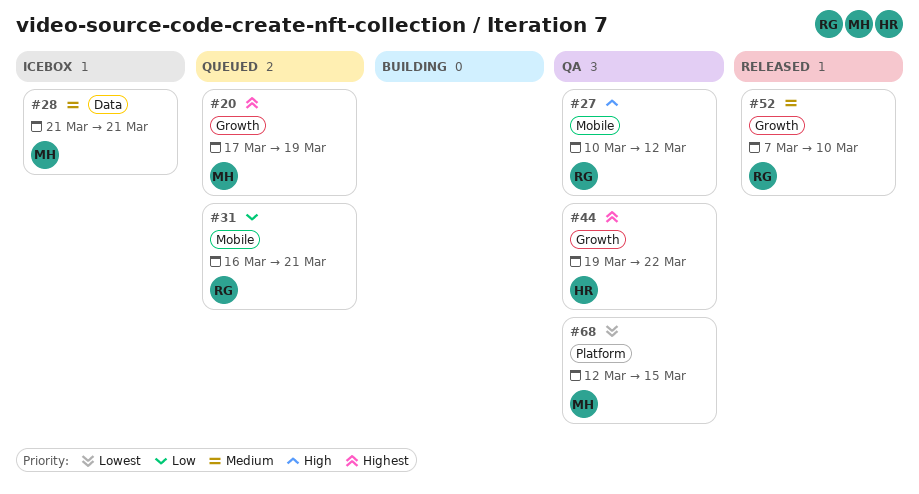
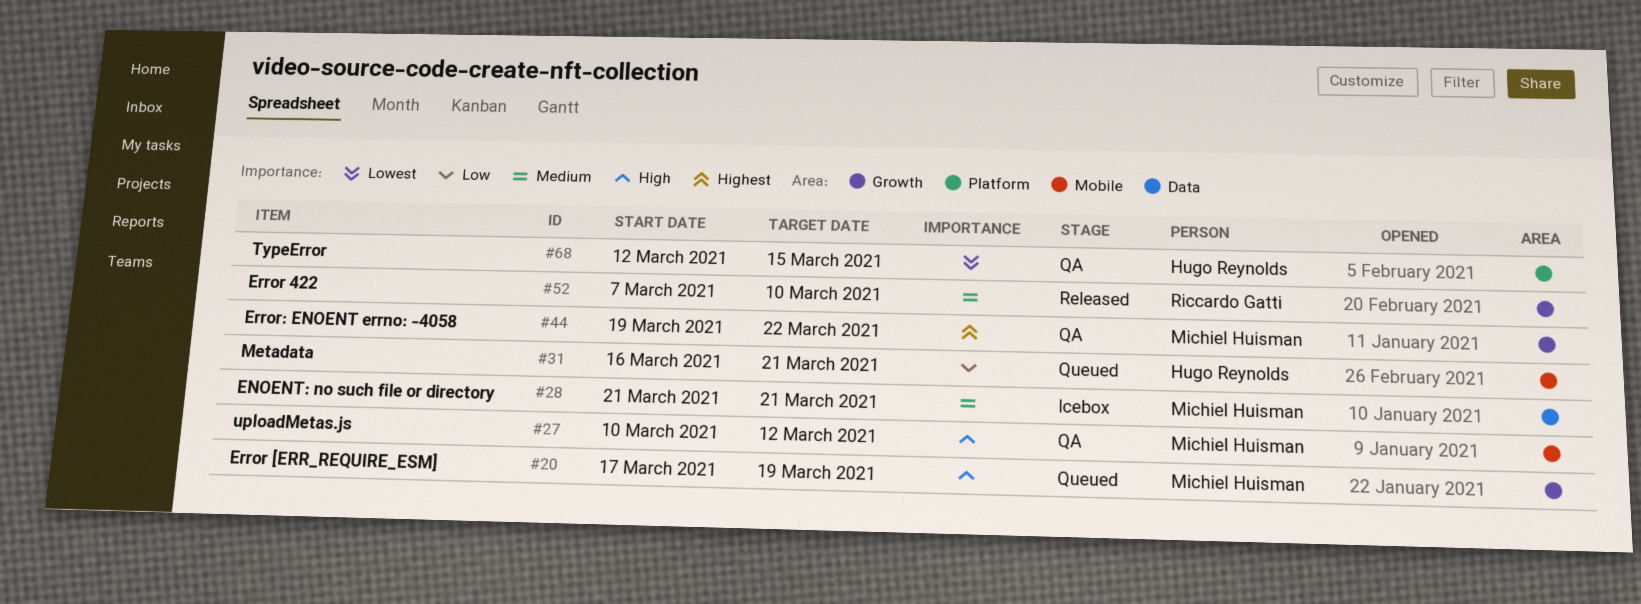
#20, priority: Highest -> High
#27, owner: Riccardo Gatti -> Michiel Huisman
#31, owner: Riccardo Gatti -> Hugo Reynolds
#44, owner: Hugo Reynolds -> Michiel Huisman
#68, owner: Michiel Huisman -> Hugo Reynolds

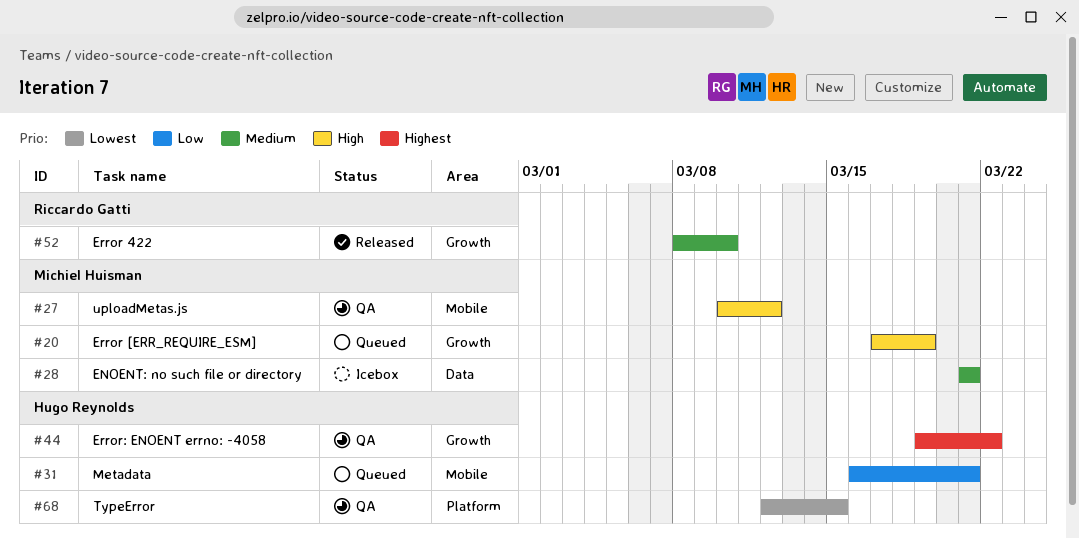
#44, owner: Michiel Huisman -> Hugo Reynolds
#52, start: Mar 7 -> Mar 8

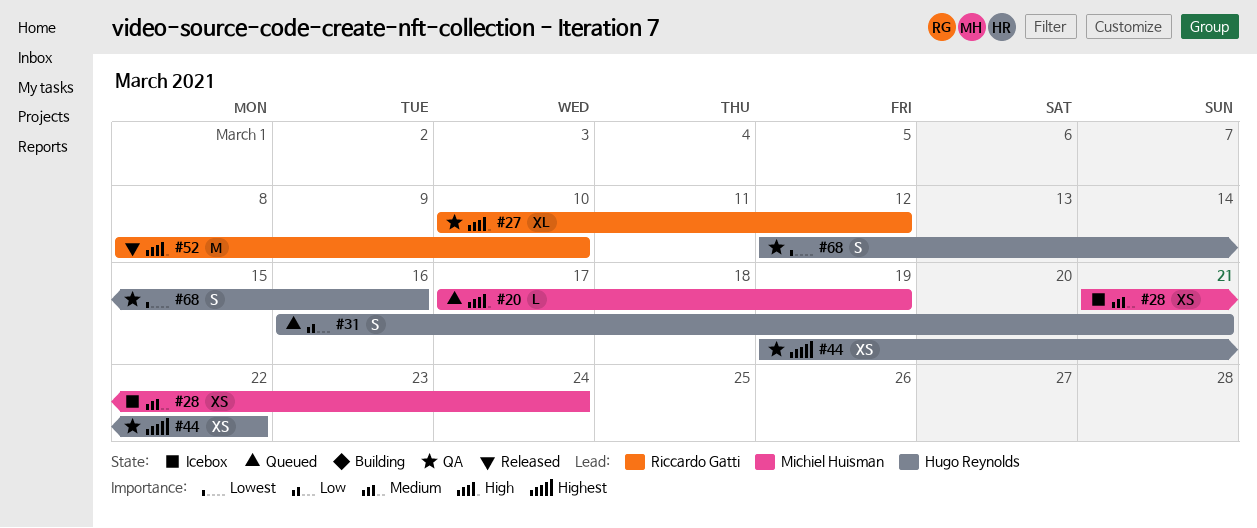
#27, owner: Michiel Huisman -> Riccardo Gatti
#28, due: Mar 21 -> Mar 24
#52, priority: Medium -> High
#68, due: Mar 15 -> Mar 16

